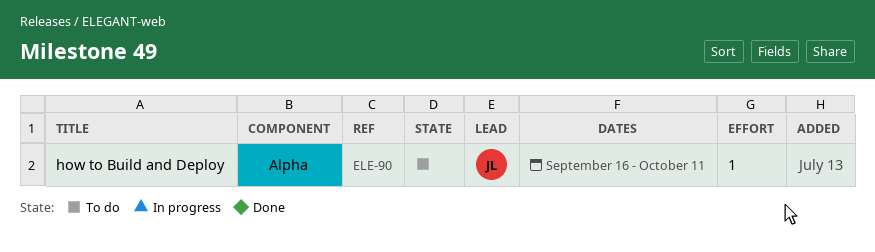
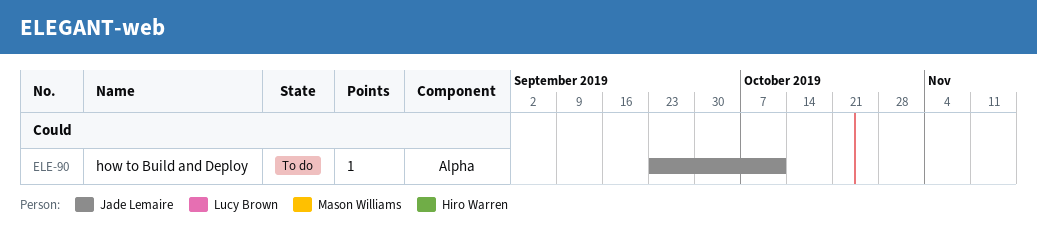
ELE-90, start: Sep 16 -> Sep 23

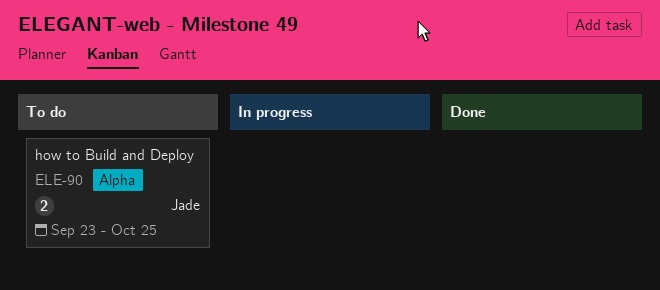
ELE-90, estimate: 1 -> 2
ELE-90, due: Oct 11 -> Oct 25

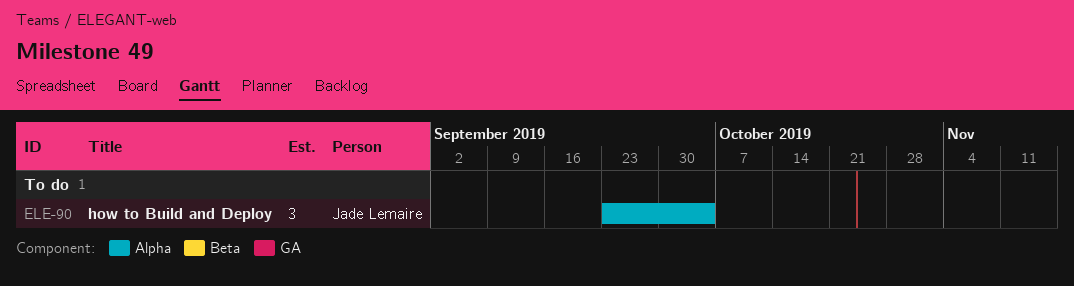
ELE-90, estimate: 2 -> 3
ELE-90, due: Oct 25 -> Oct 4

